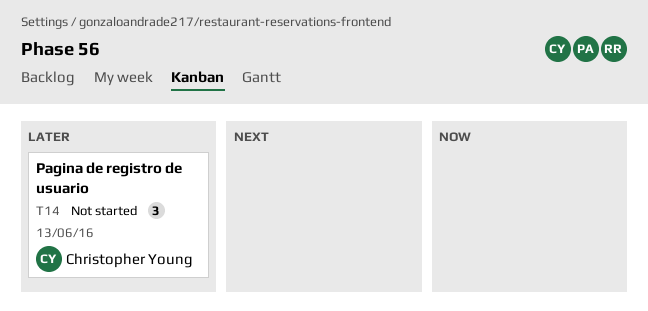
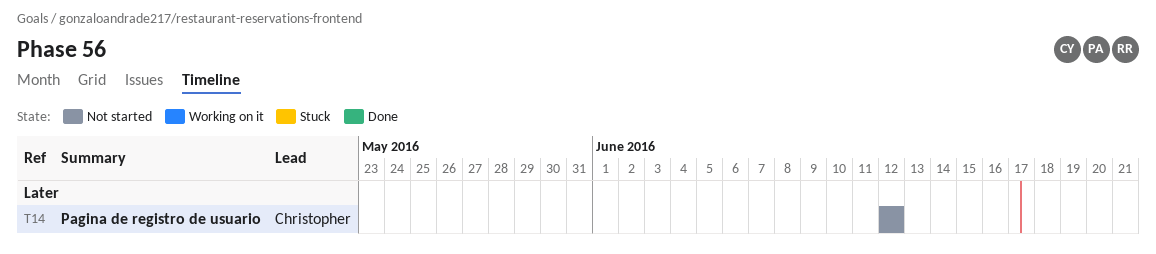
T14, due: Jun 13 -> Jun 12

